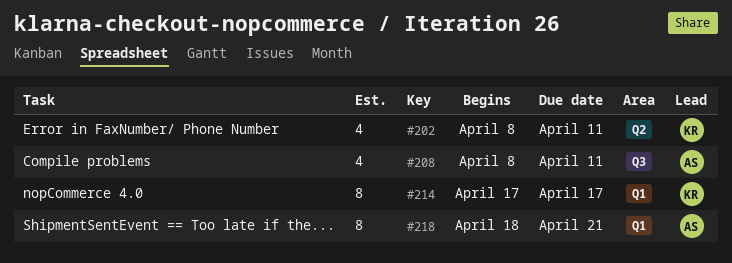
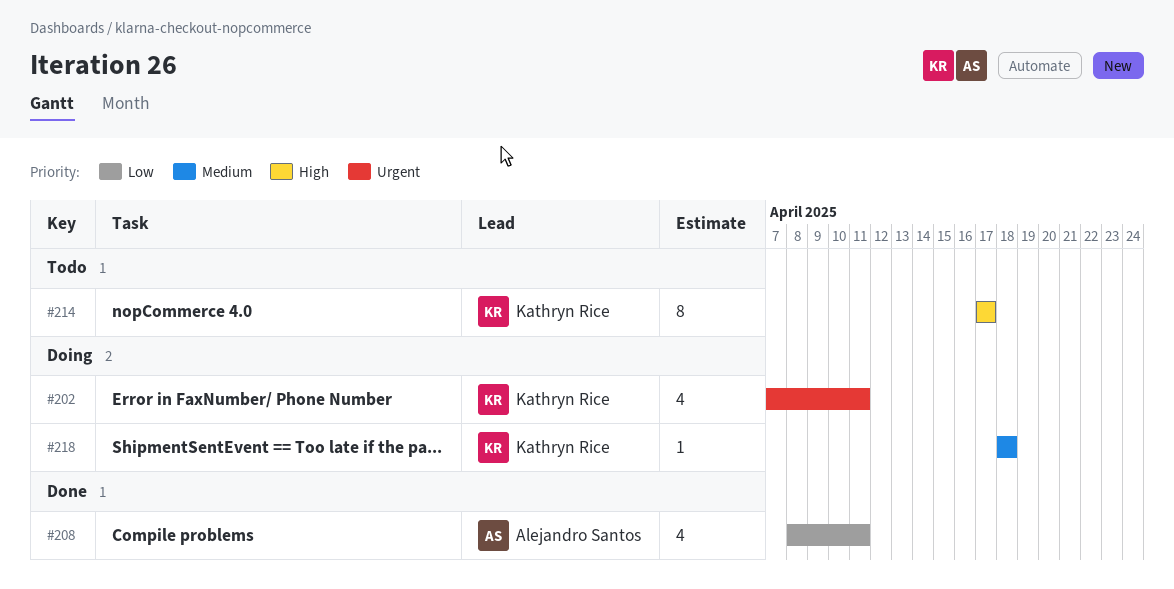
#202, start: Apr 8 -> Apr 7
#218, owner: Alejandro Santos -> Kathryn Rice
#218, estimate: 8 -> 1
#218, due: Apr 21 -> Apr 18

